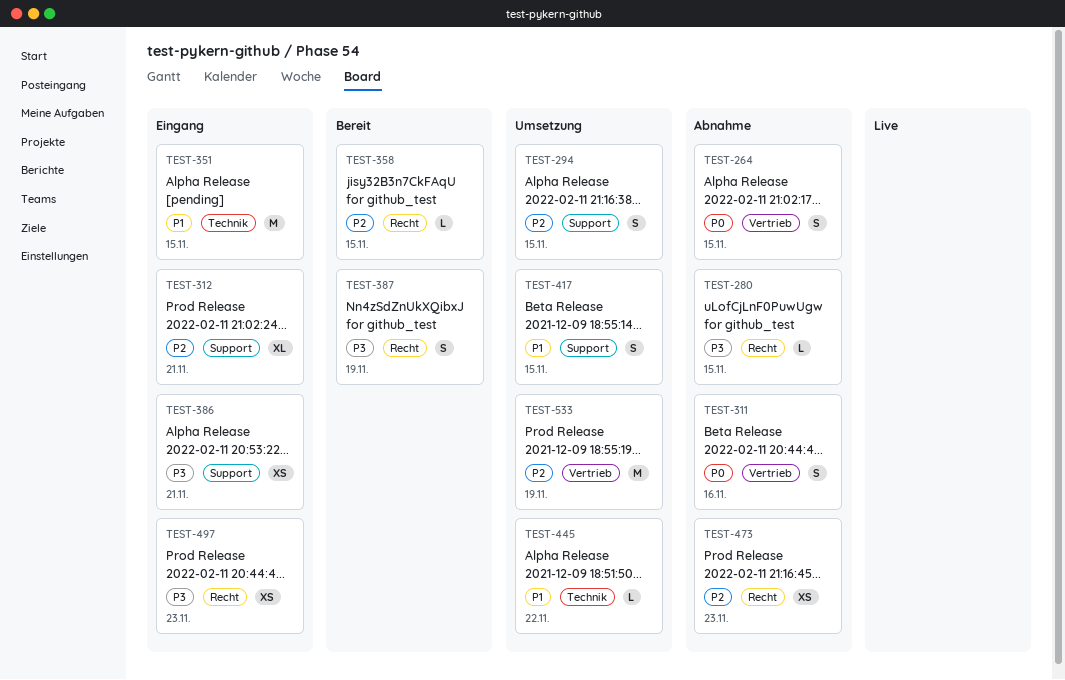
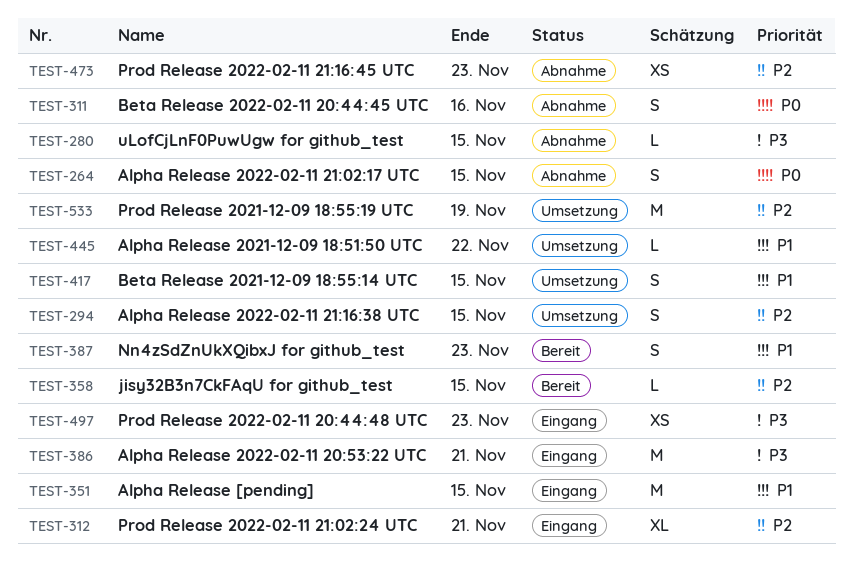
TEST-386, estimate: XS -> M
TEST-387, priority: P3 -> P1
TEST-387, due: Nov 19 -> Nov 23

